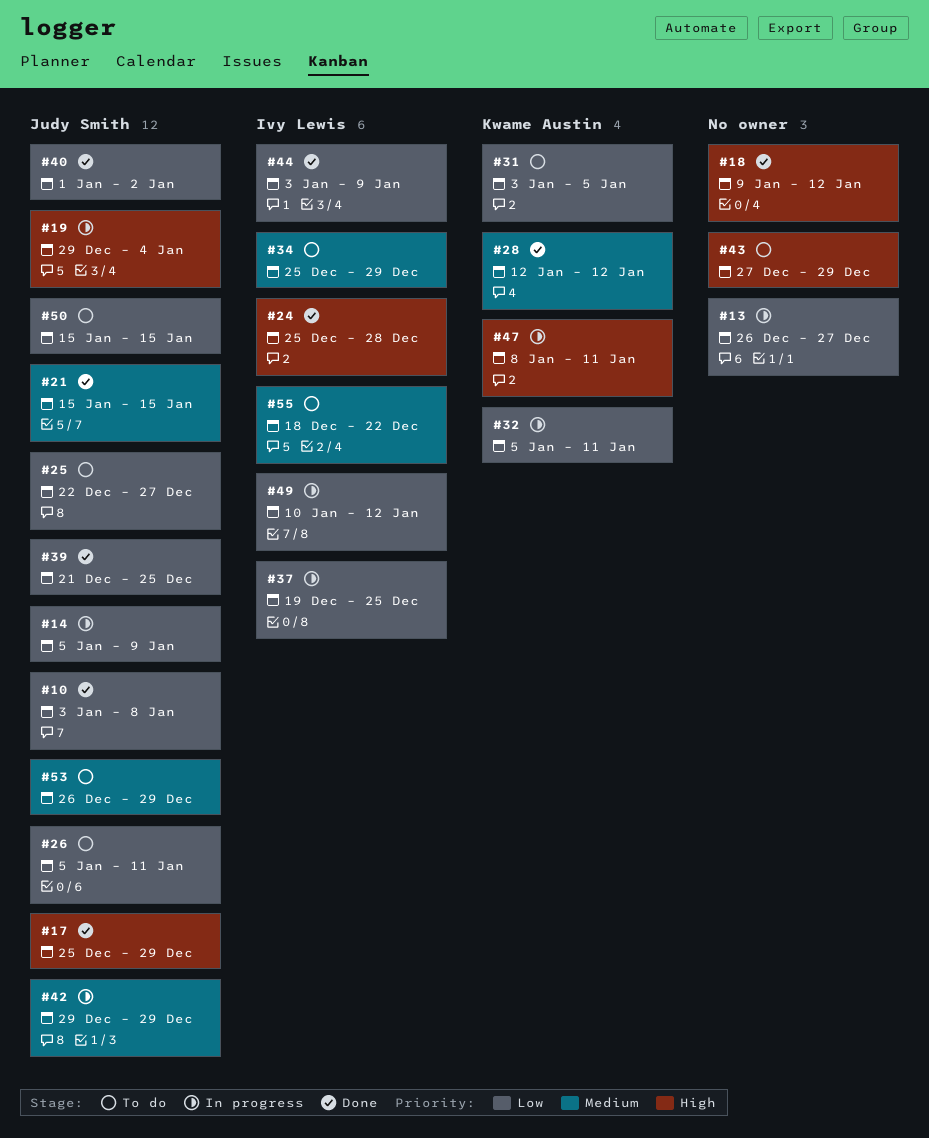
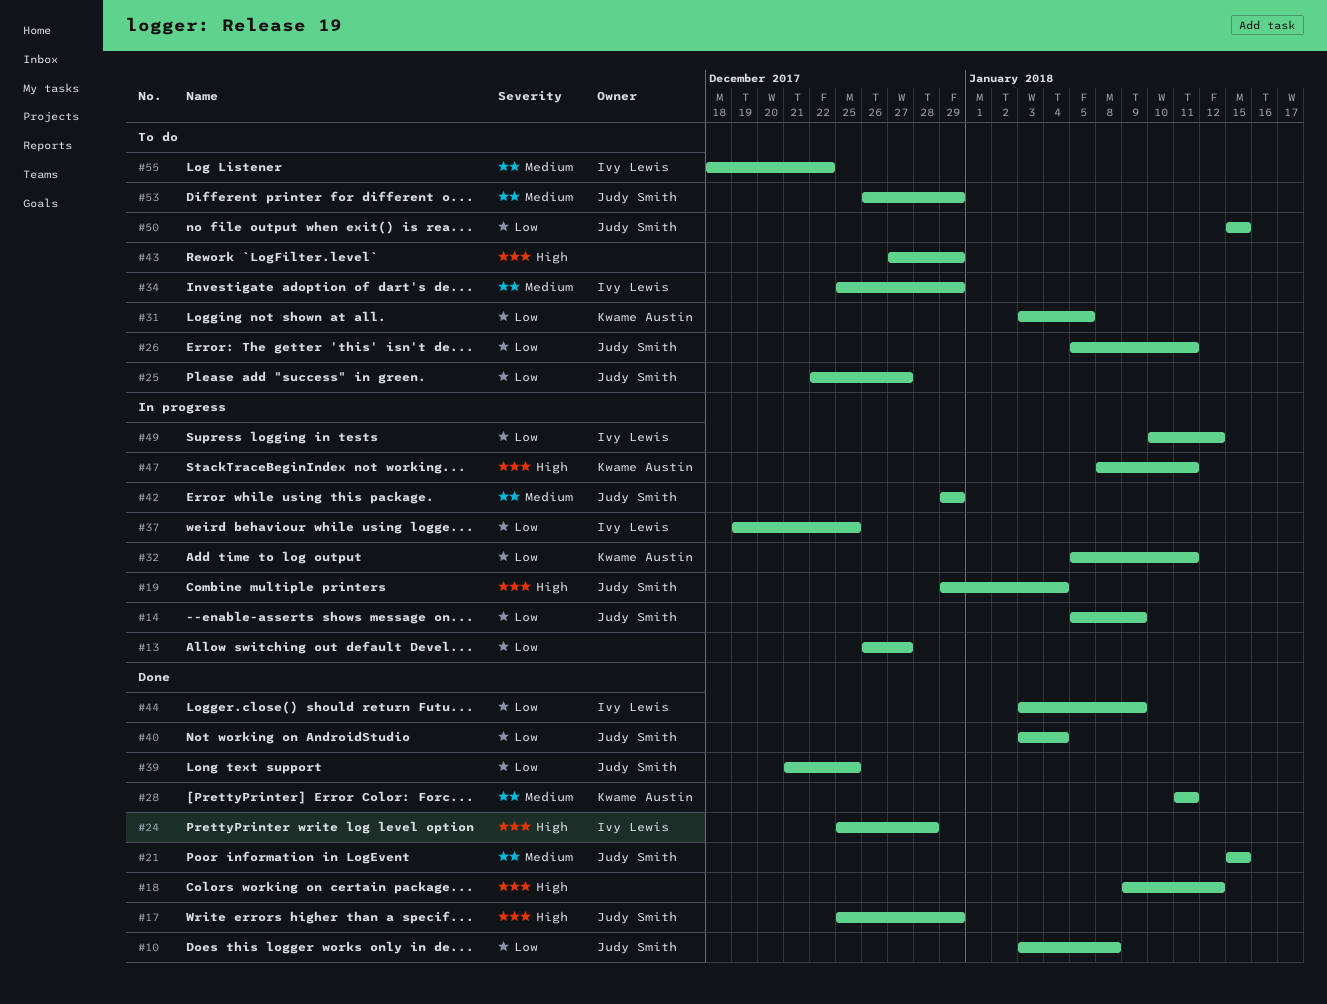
#28, start: Jan 12 -> Jan 11
#28, due: Jan 12 -> Jan 11
#40, start: Jan 1 -> Jan 3
#40, due: Jan 2 -> Jan 4

